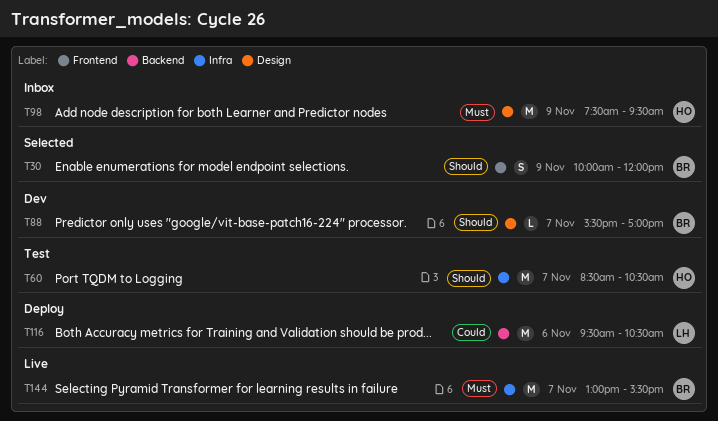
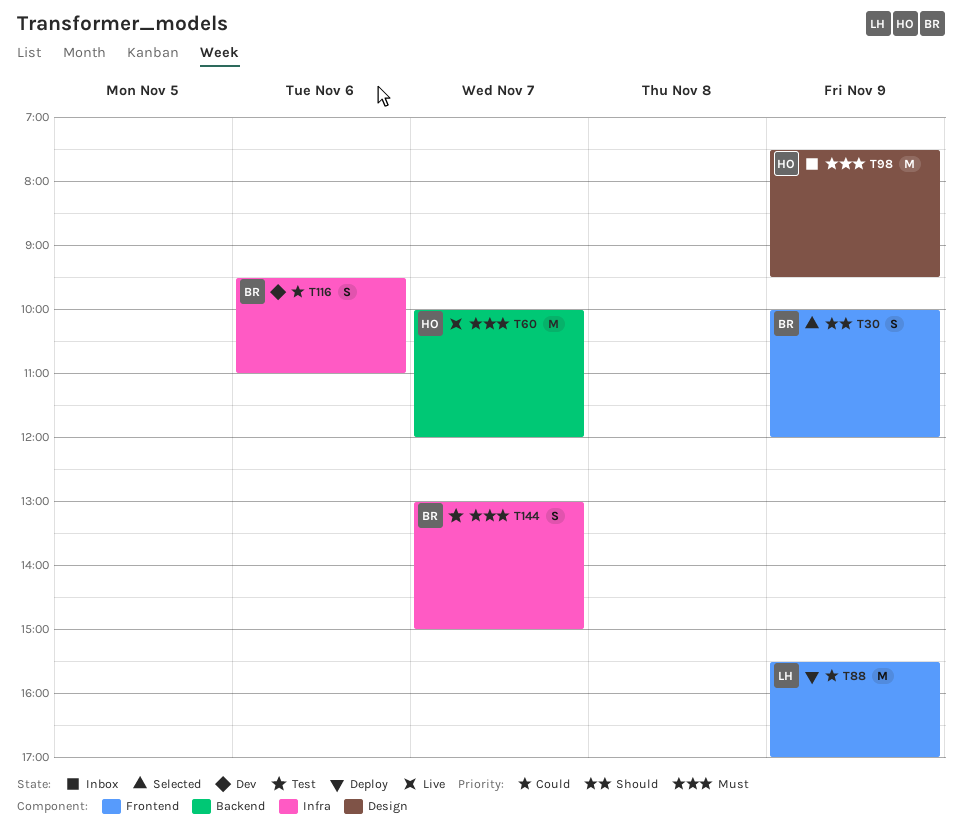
T60, status: Test -> Live
T60, priority: Should -> Must
T60, label: Infra -> Backend
T60, begins: 08:30 -> 10:00
T60, ends: 10:30 -> 12:00
T88, status: Dev -> Deploy
T88, owner: BR -> LH
T88, priority: Should -> Could
T88, label: Design -> Frontend
T88, estimate: L -> M
T88, day: Nov 7 -> Nov 9
T116, status: Deploy -> Dev
T116, owner: LH -> BR
T116, label: Backend -> Infra
T116, estimate: M -> S
T116, ends: 10:30 -> 11:00
T144, status: Live -> Test
T144, estimate: M -> S
T144, ends: 15:30 -> 15:00

